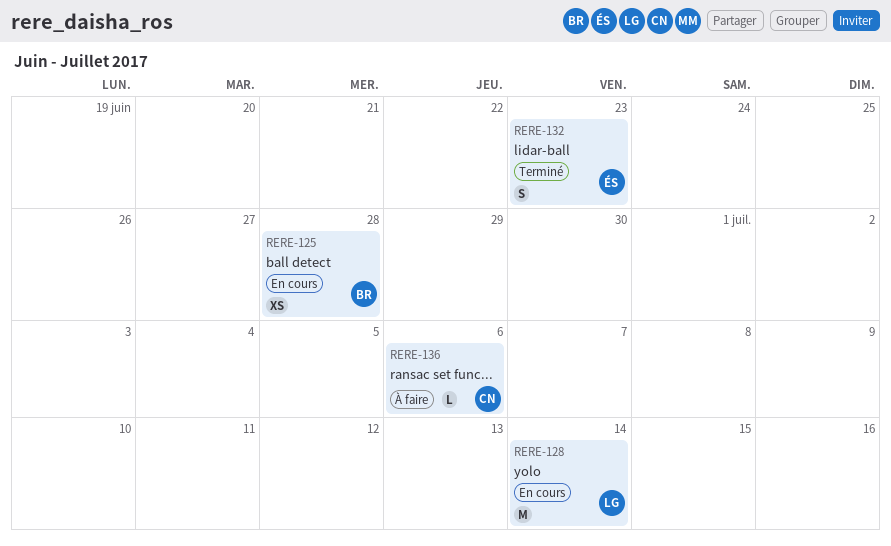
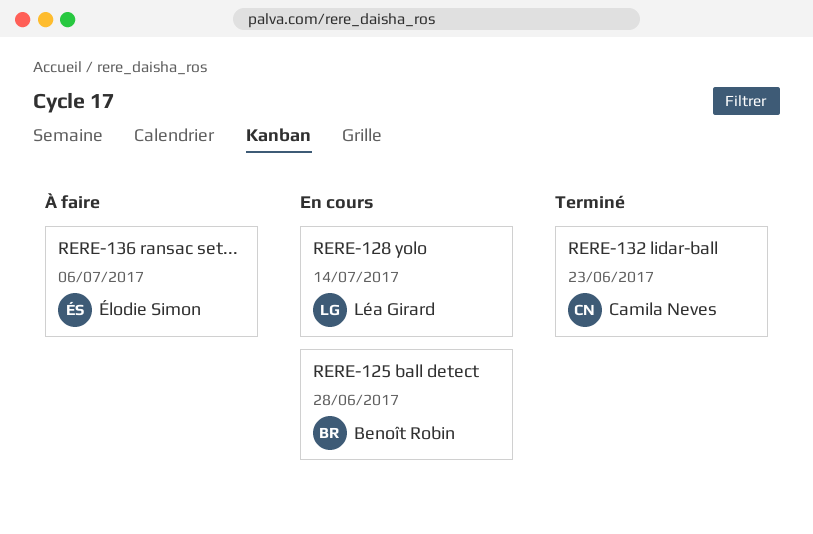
RERE-132, owner: Élodie Simon -> Camila Neves
RERE-136, owner: Camila Neves -> Élodie Simon

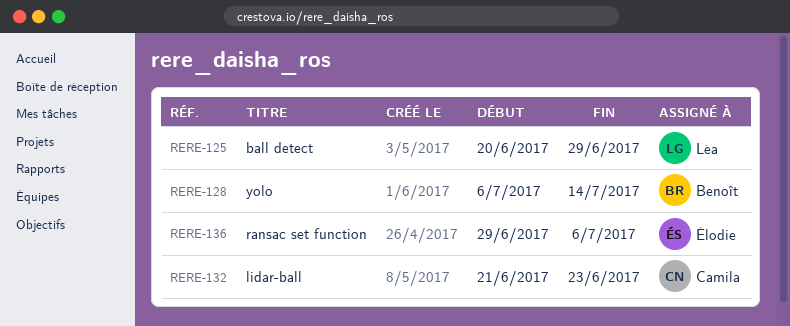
RERE-125, owner: Benoît Robin -> Léa Girard
RERE-125, due: Jun 28 -> Jun 29
RERE-128, owner: Léa Girard -> Benoît Robin

